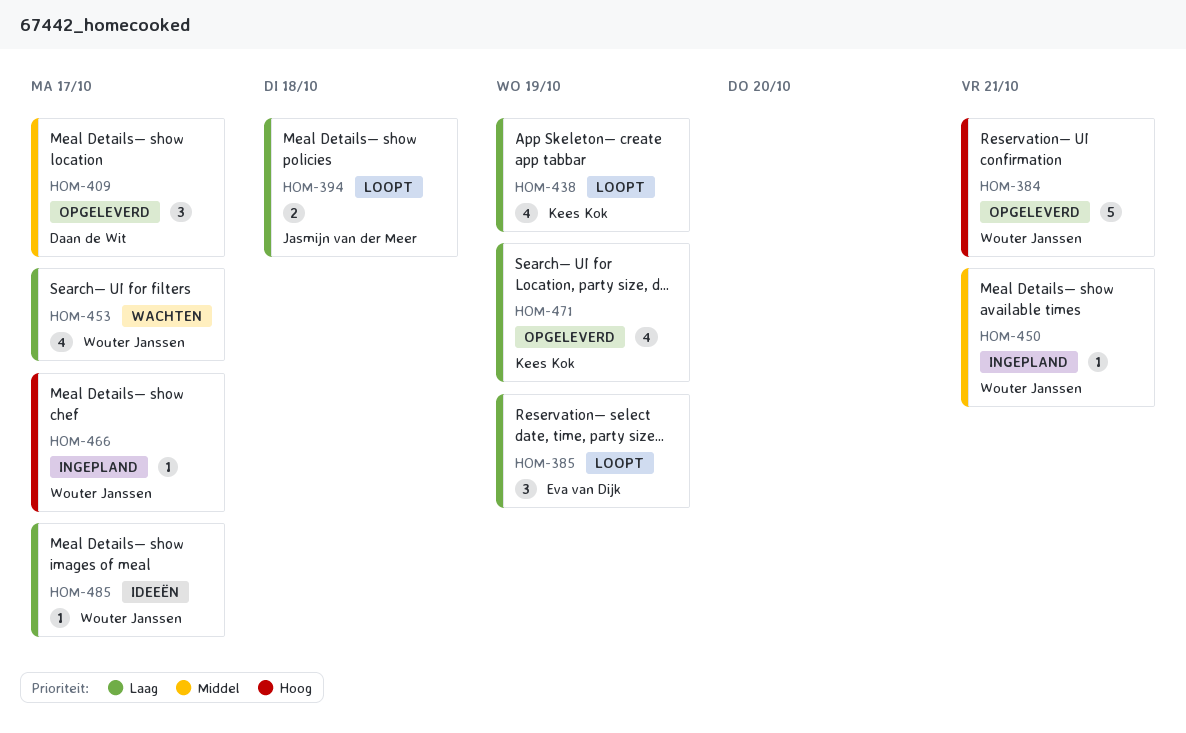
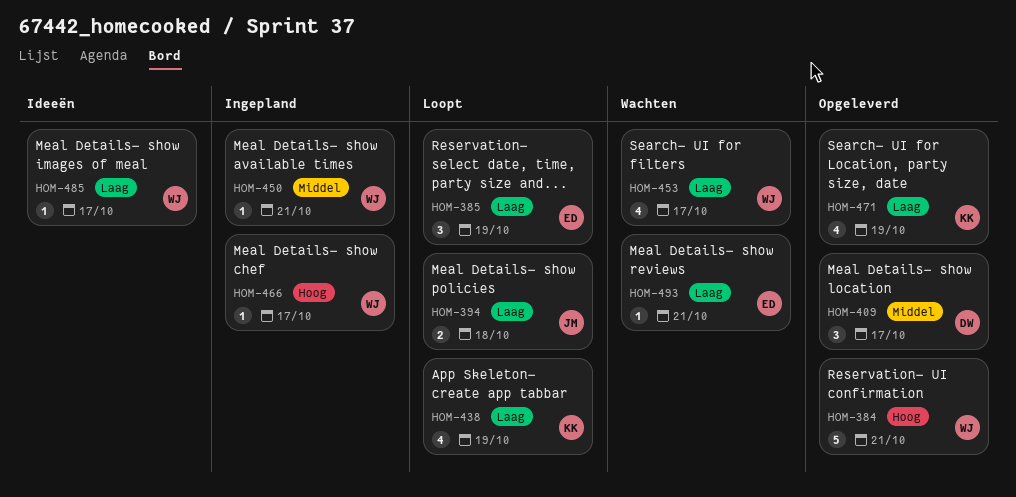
HOM-493: none -> present

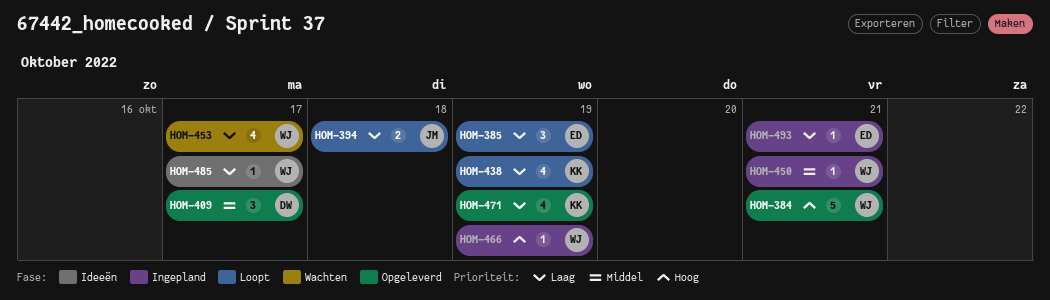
HOM-466, due: Oct 17 -> Oct 19
HOM-493, status: Wachten -> Ingepland

